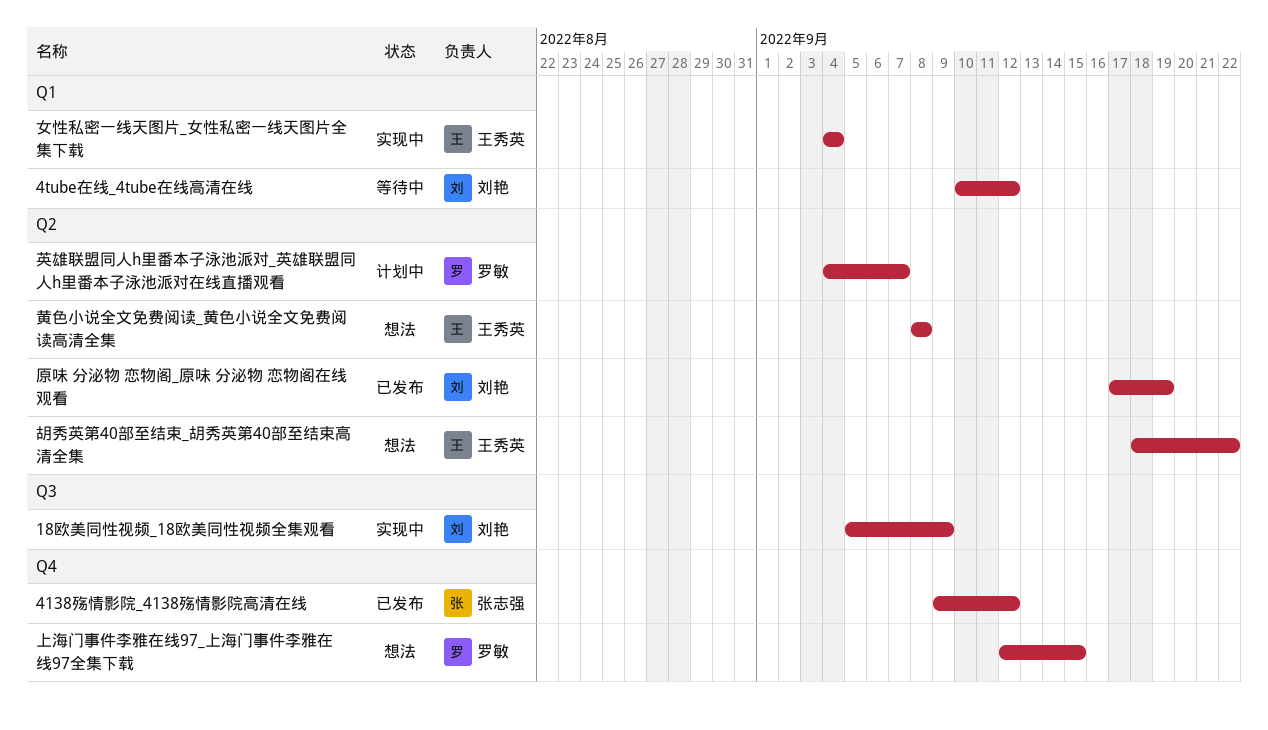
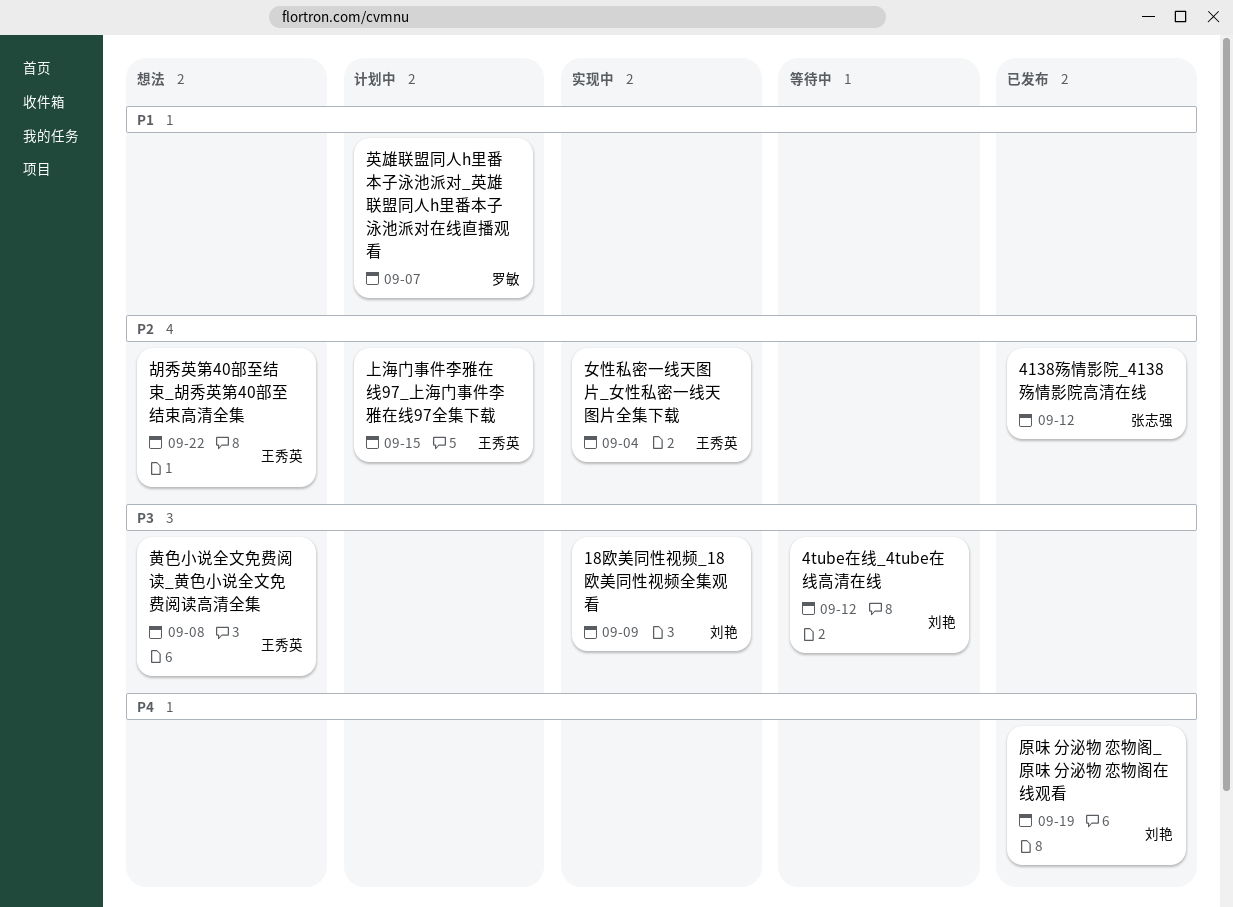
上海门事件李雅在线97_上海门事件李雅在线97全集下载, status: 想法 -> 计划中
上海门事件李雅在线97_上海门事件李雅在线97全集下载, owner: 罗敏 -> 王秀英

